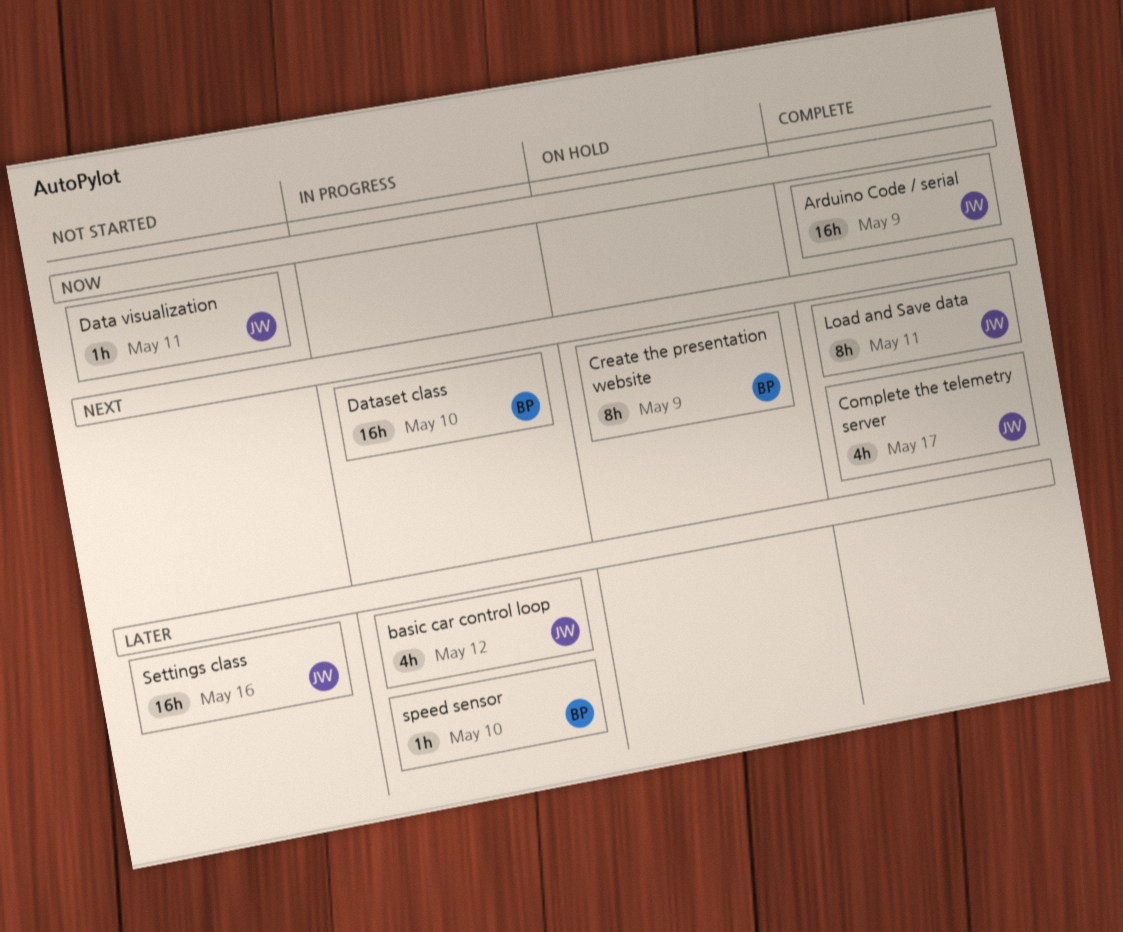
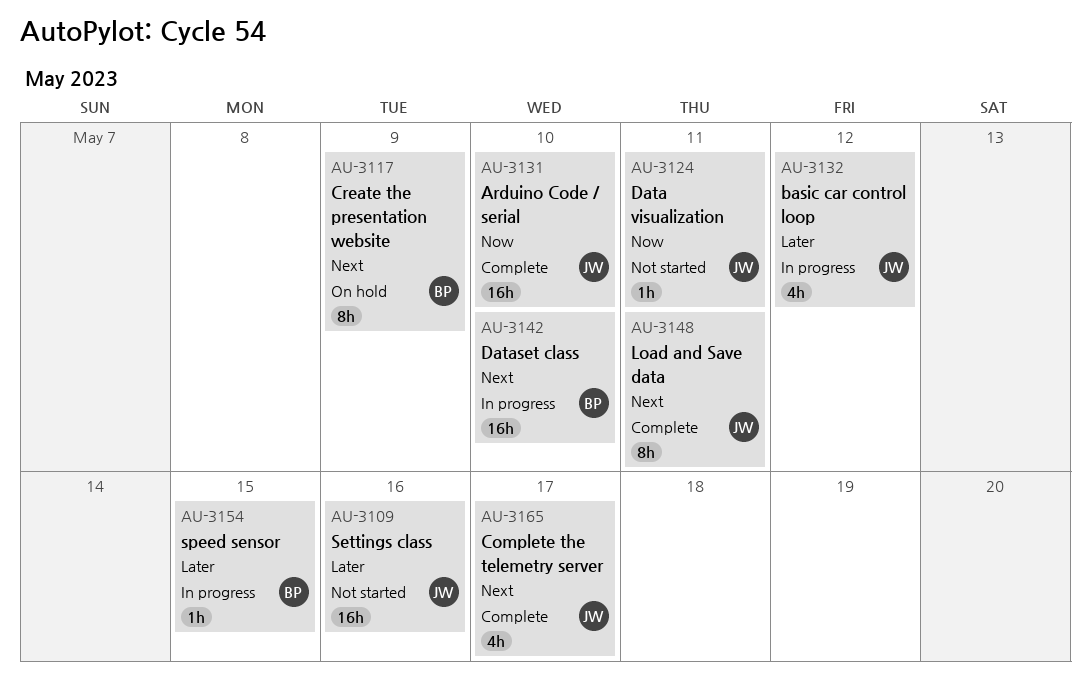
Arduino Code / serial, due: May 9 -> May 10
speed sensor, due: May 10 -> May 15

